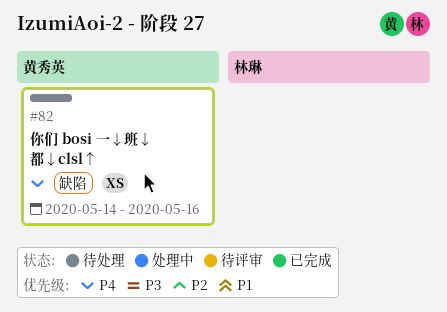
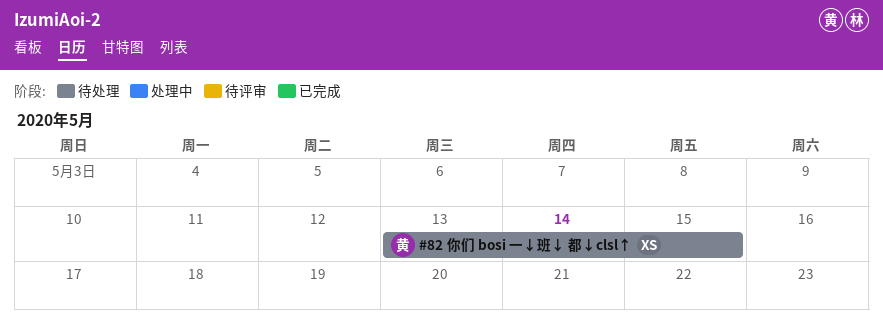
#82, start: May 14 -> May 13
#82, due: May 16 -> May 15

